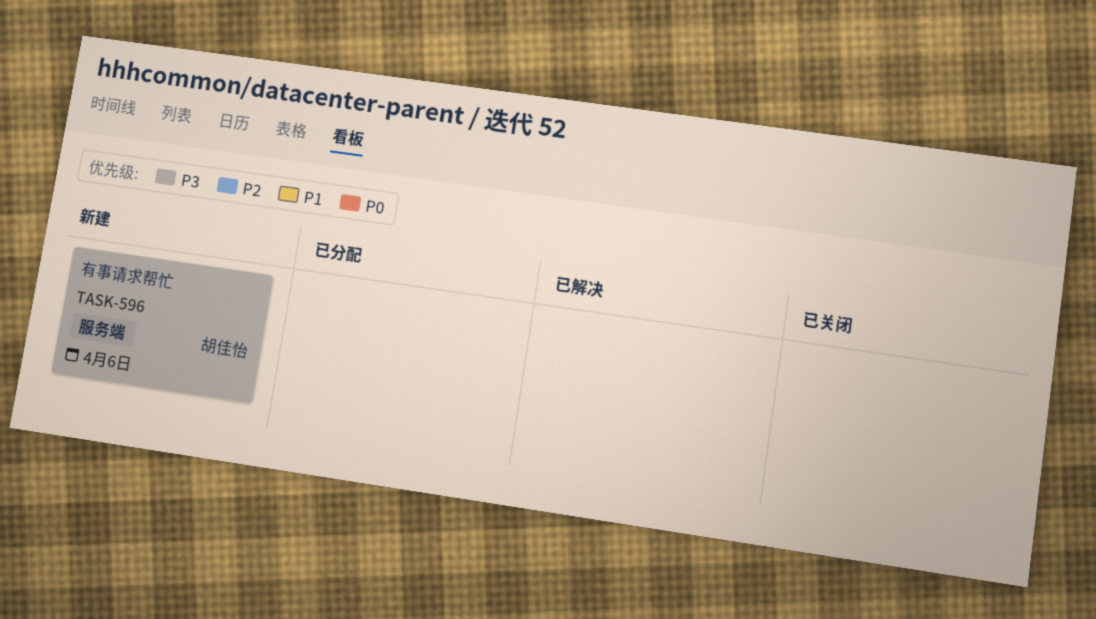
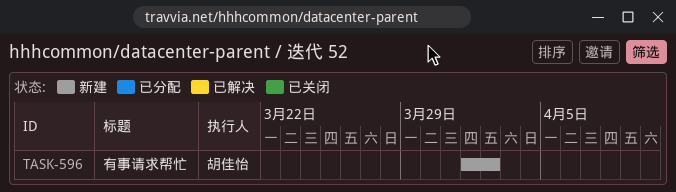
TASK-596, due: Apr 6 -> Apr 2

